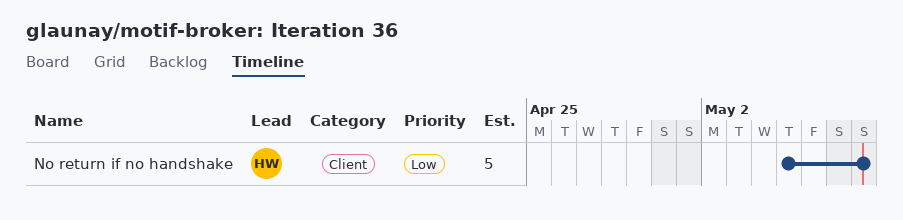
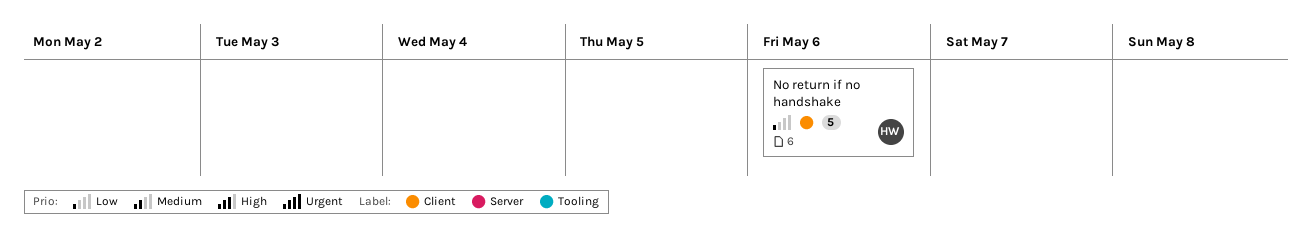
No return if no handshake, due: May 8 -> May 6

